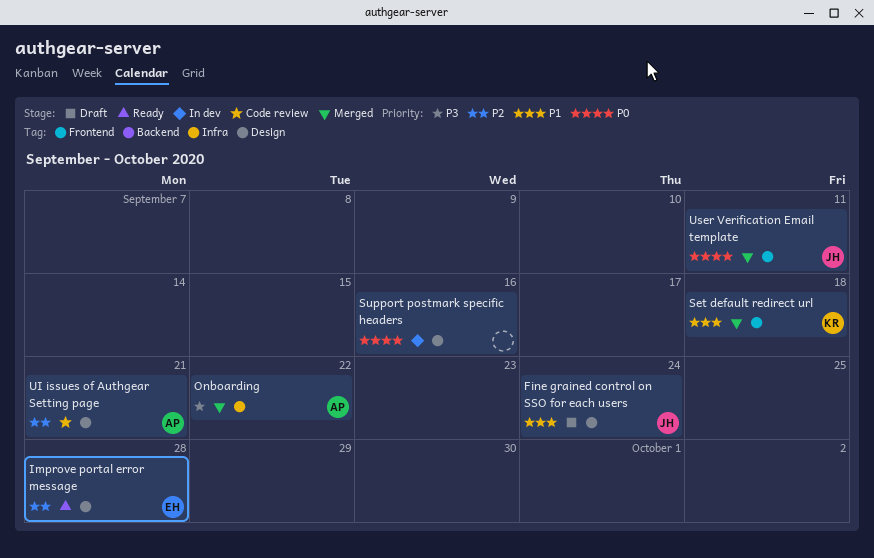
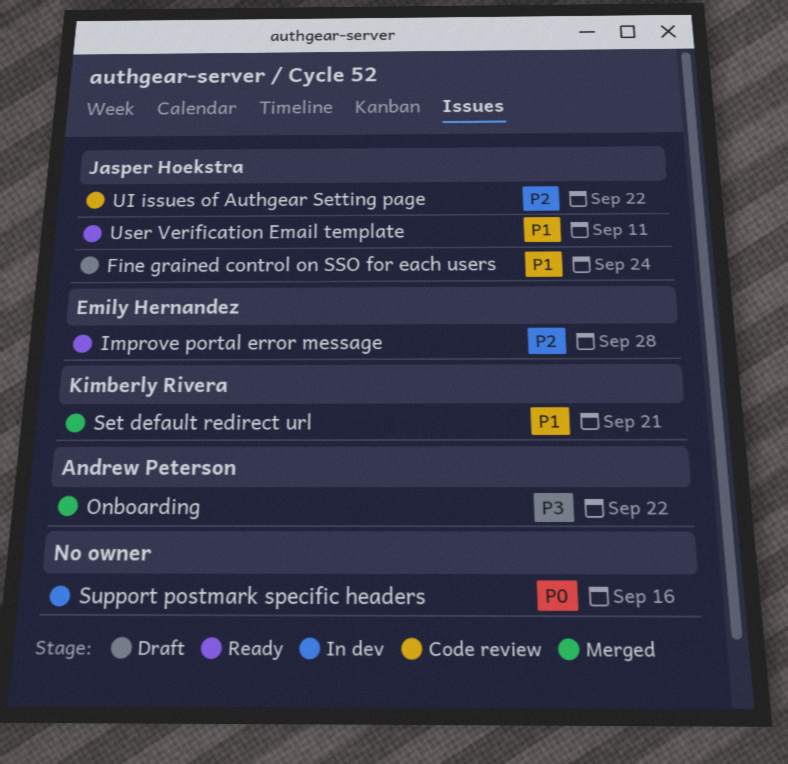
Set default redirect url, due: Sep 18 -> Sep 21
UI issues of Authgear Setting page, owner: Andrew Peterson -> Jasper Hoekstra
UI issues of Authgear Setting page, due: Sep 21 -> Sep 22
User Verification Email template, status: Merged -> Ready
User Verification Email template, priority: P0 -> P1

